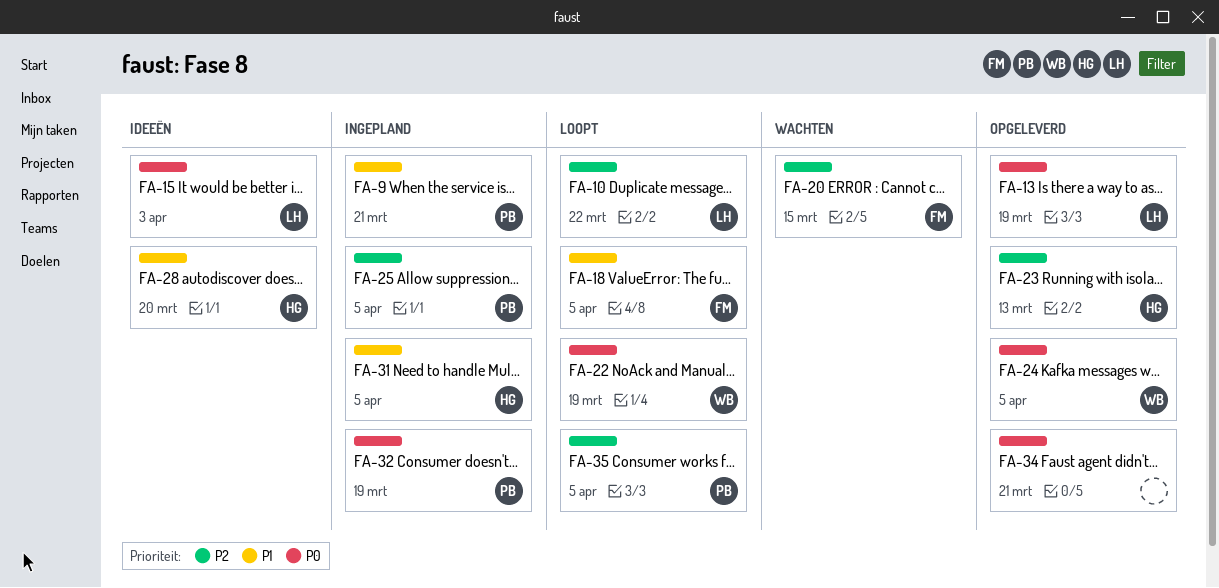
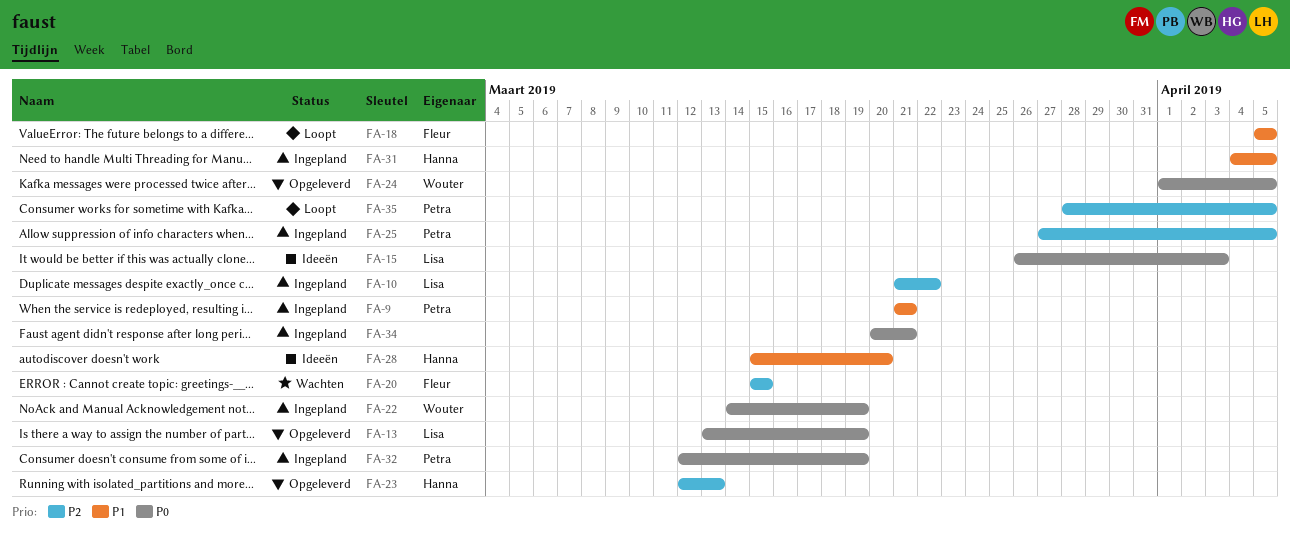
FA-10, status: Loopt -> Ingepland
FA-22, status: Loopt -> Ingepland
FA-34, status: Opgeleverd -> Ingepland

